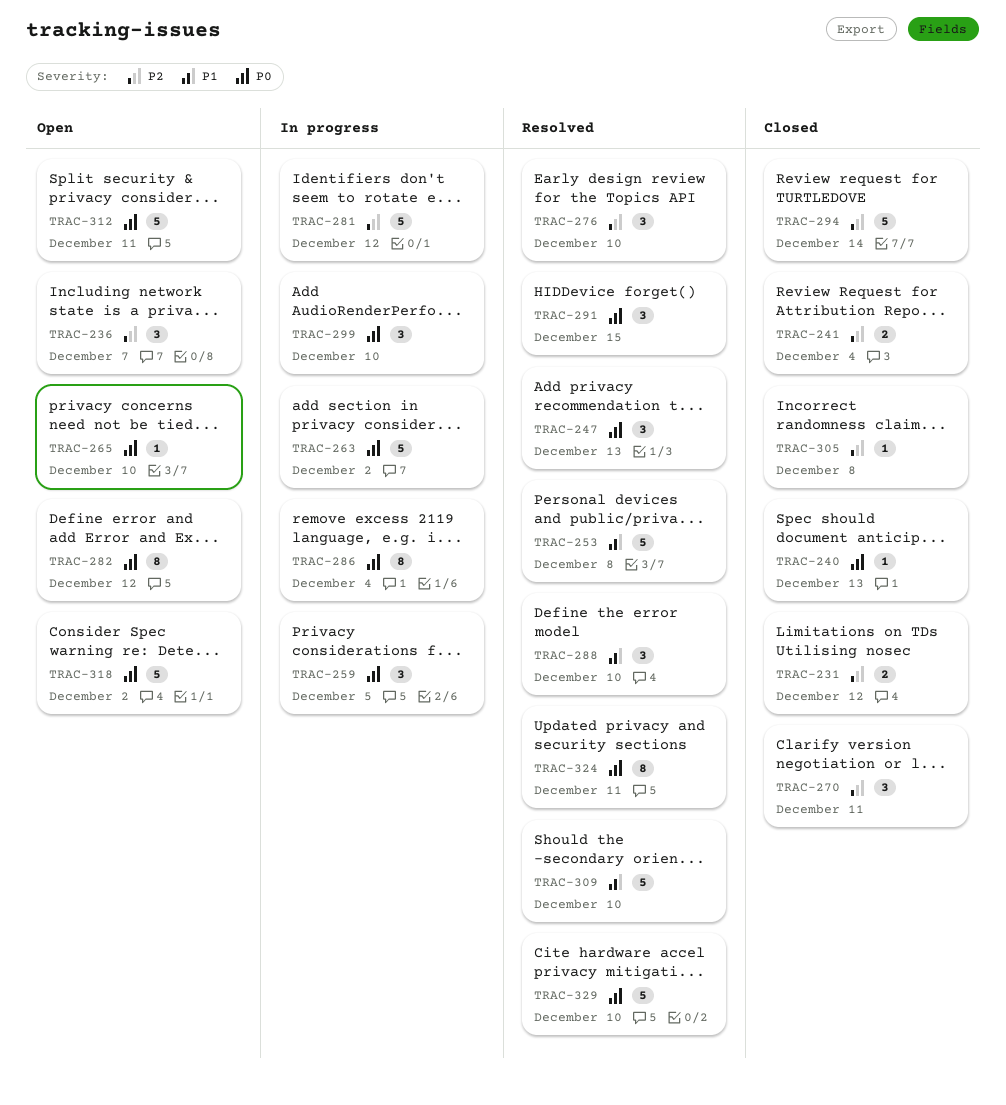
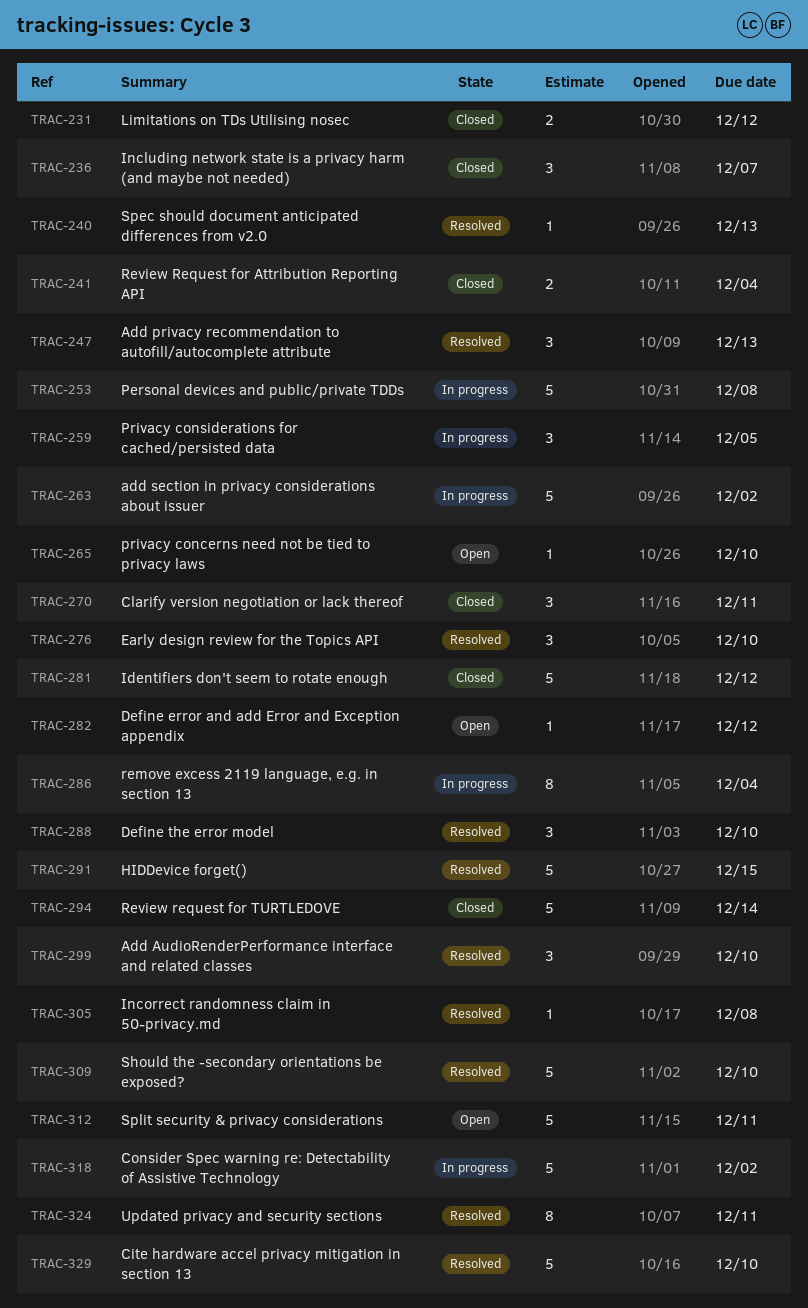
TRAC-236, status: Open -> Closed
TRAC-240, status: Closed -> Resolved
TRAC-253, status: Resolved -> In progress
TRAC-281, status: In progress -> Closed
TRAC-282, estimate: 8 -> 1
TRAC-291, estimate: 3 -> 5
TRAC-299, status: In progress -> Resolved
TRAC-305, status: Closed -> Resolved
TRAC-318, status: Open -> In progress

